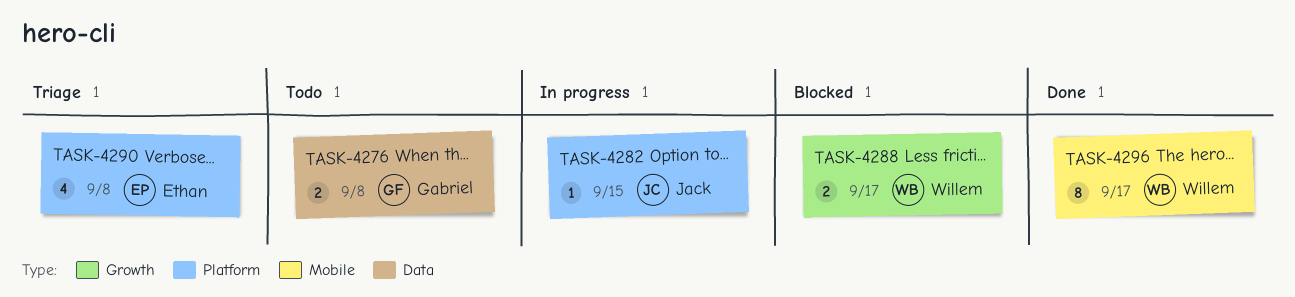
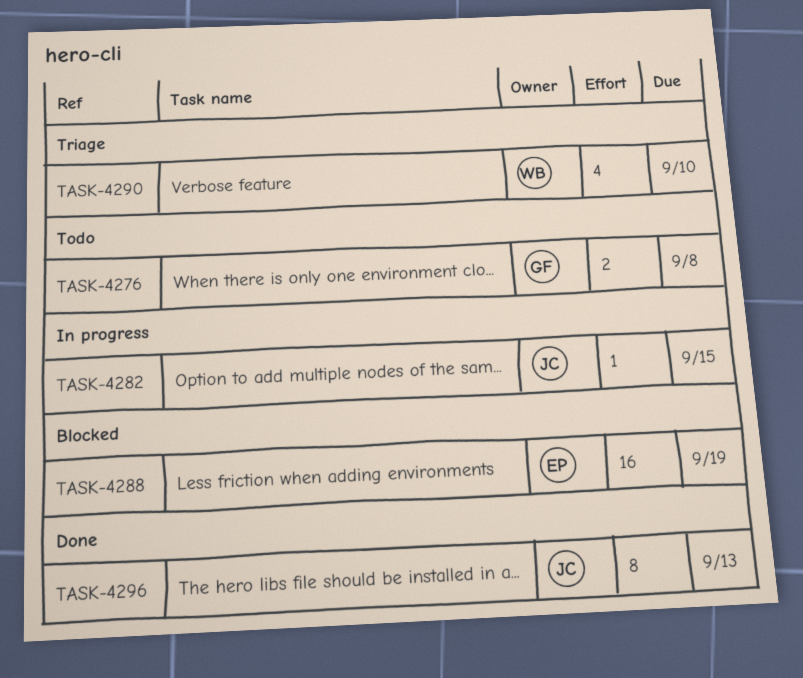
TASK-4288, owner: Willem -> Ethan
TASK-4288, estimate: 2 -> 16
TASK-4288, due: Sep 17 -> Sep 19
TASK-4290, owner: Ethan -> Willem
TASK-4290, due: Sep 8 -> Sep 10
TASK-4296, owner: Willem -> Jack
TASK-4296, due: Sep 17 -> Sep 13

